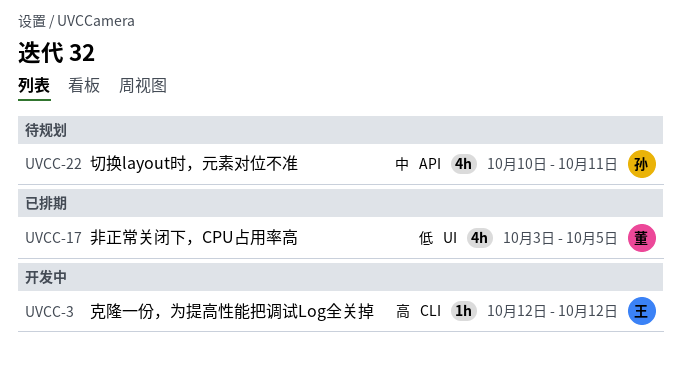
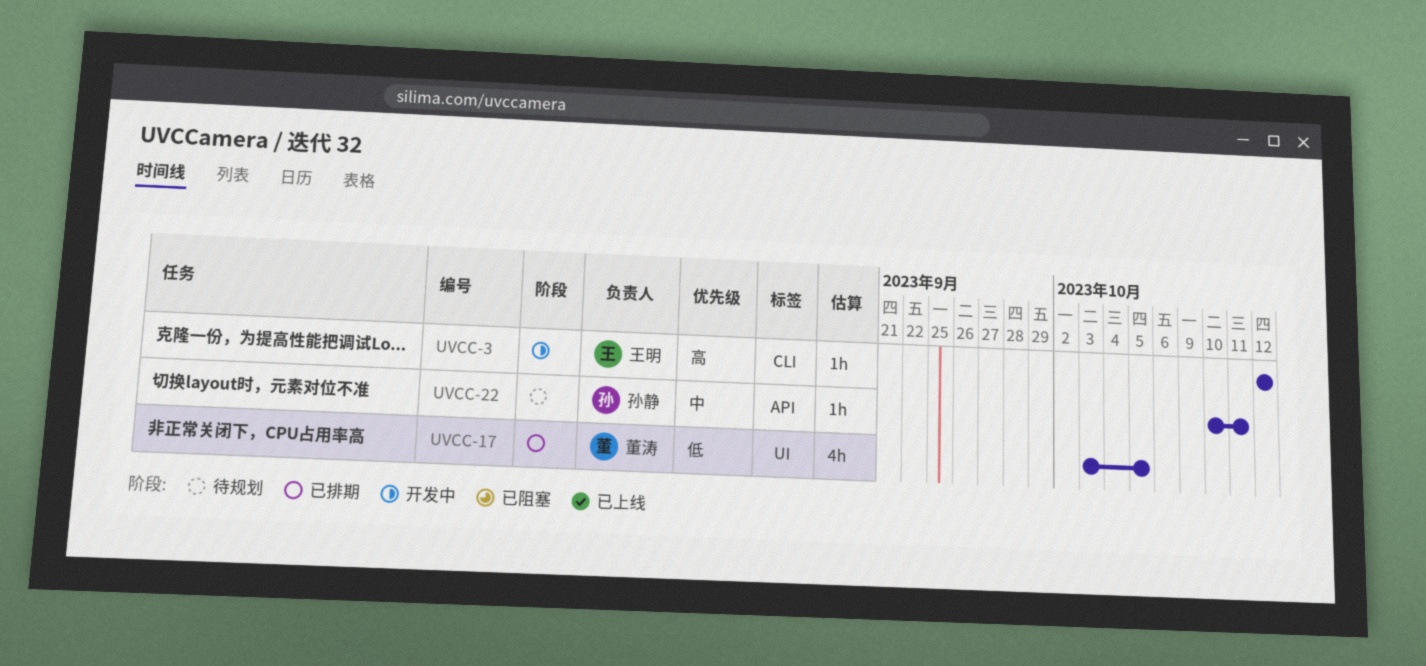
UVCC-22, estimate: 4h -> 1h

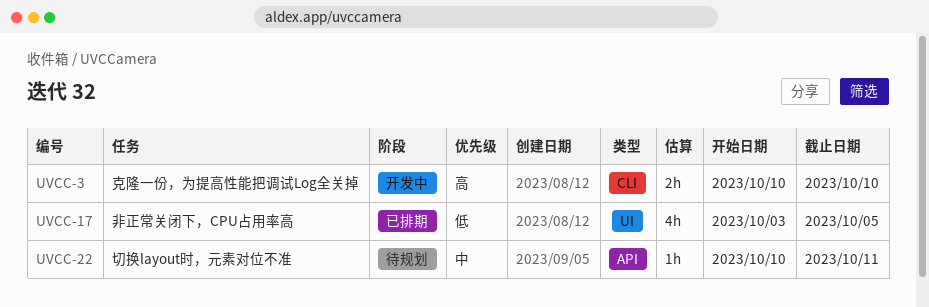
UVCC-3, estimate: 1h -> 2h
UVCC-3, start: Oct 12 -> Oct 10
UVCC-3, due: Oct 12 -> Oct 10

